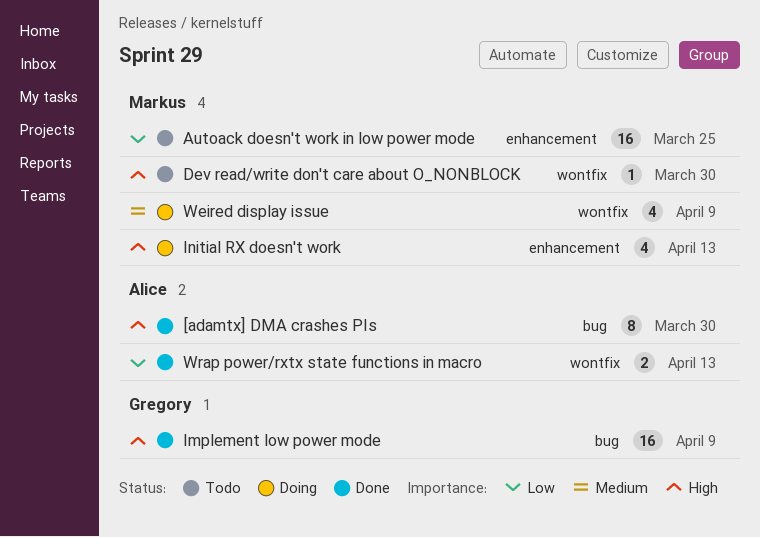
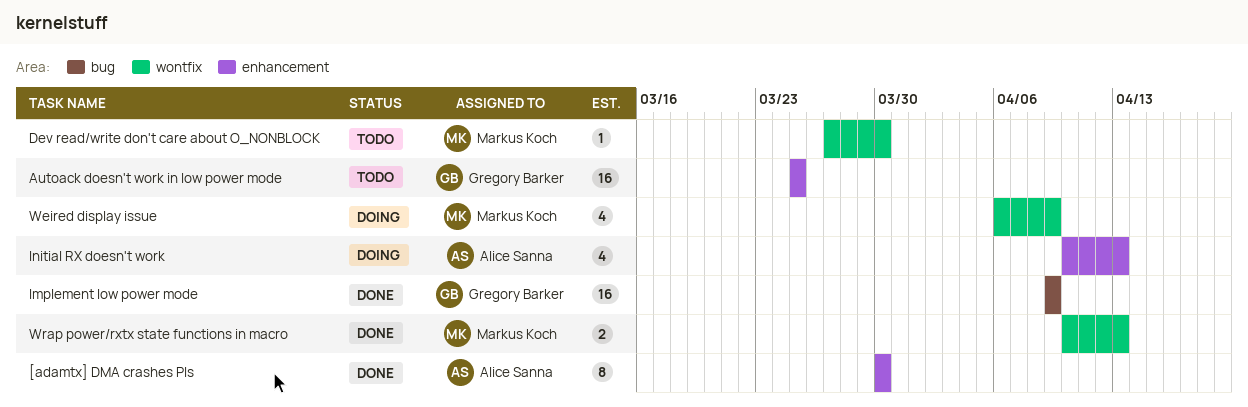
[adamtx] DMA crashes PIs, label: bug -> enhancement
Autoack doesn't work in low power mode, owner: Markus Koch -> Gregory Barker
Initial RX doesn't work, owner: Markus Koch -> Alice Sanna
Wrap power/rxtx state functions in macro, owner: Alice Sanna -> Markus Koch

